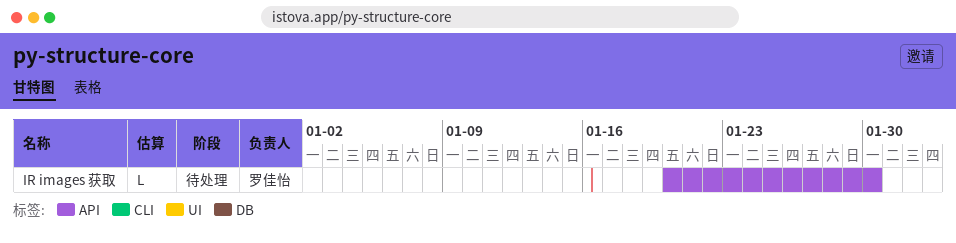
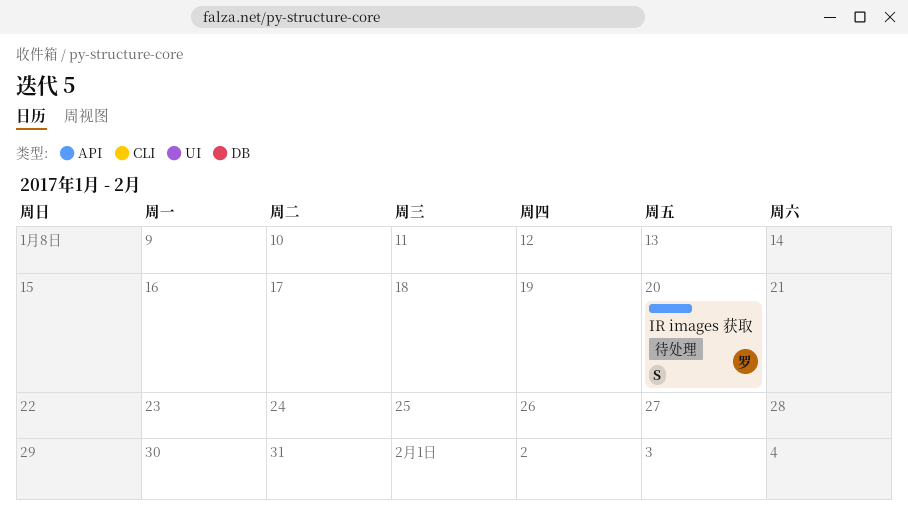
IR images 获取, estimate: L -> S
IR images 获取, due: Jan 30 -> Jan 20

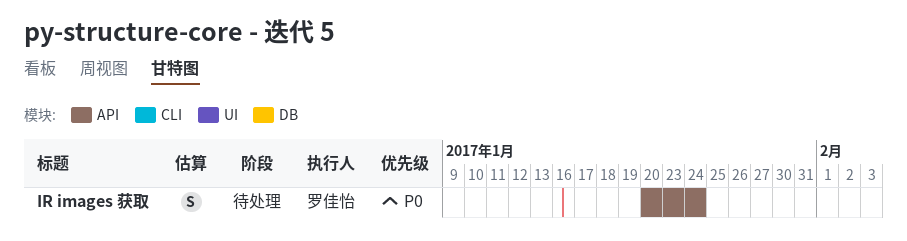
IR images 获取, due: Jan 20 -> Jan 24

